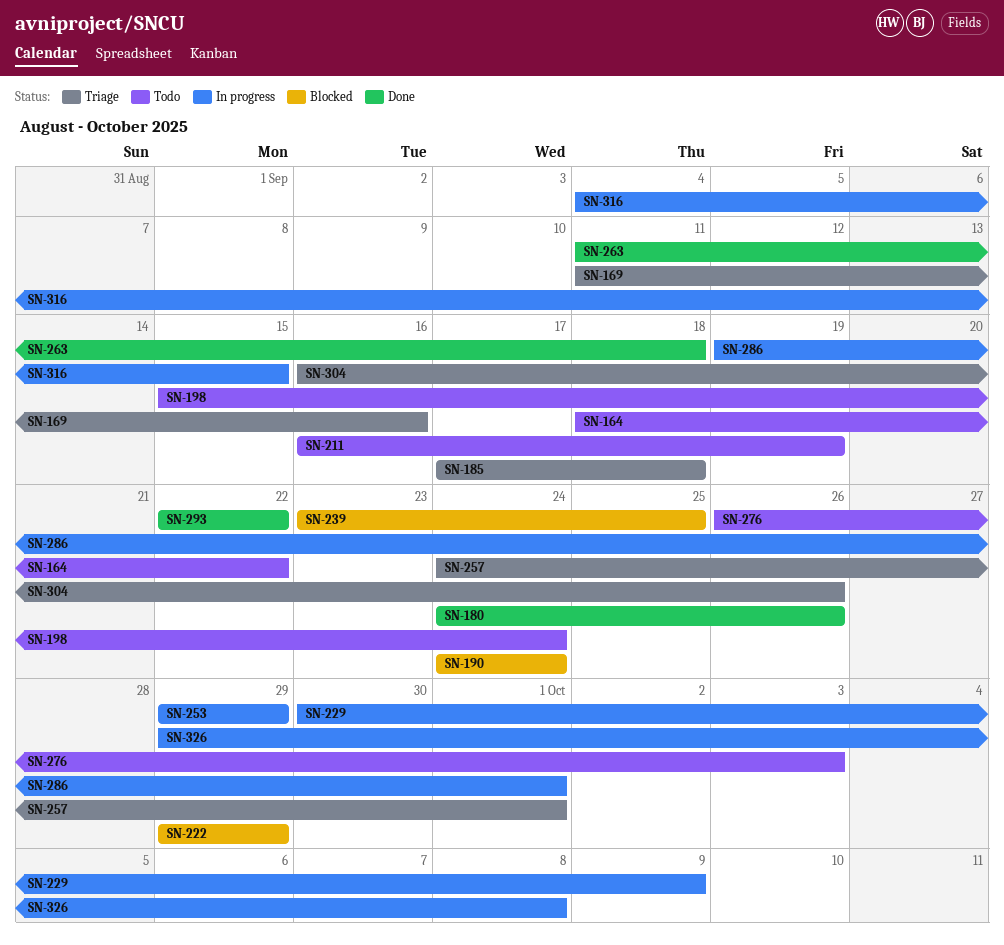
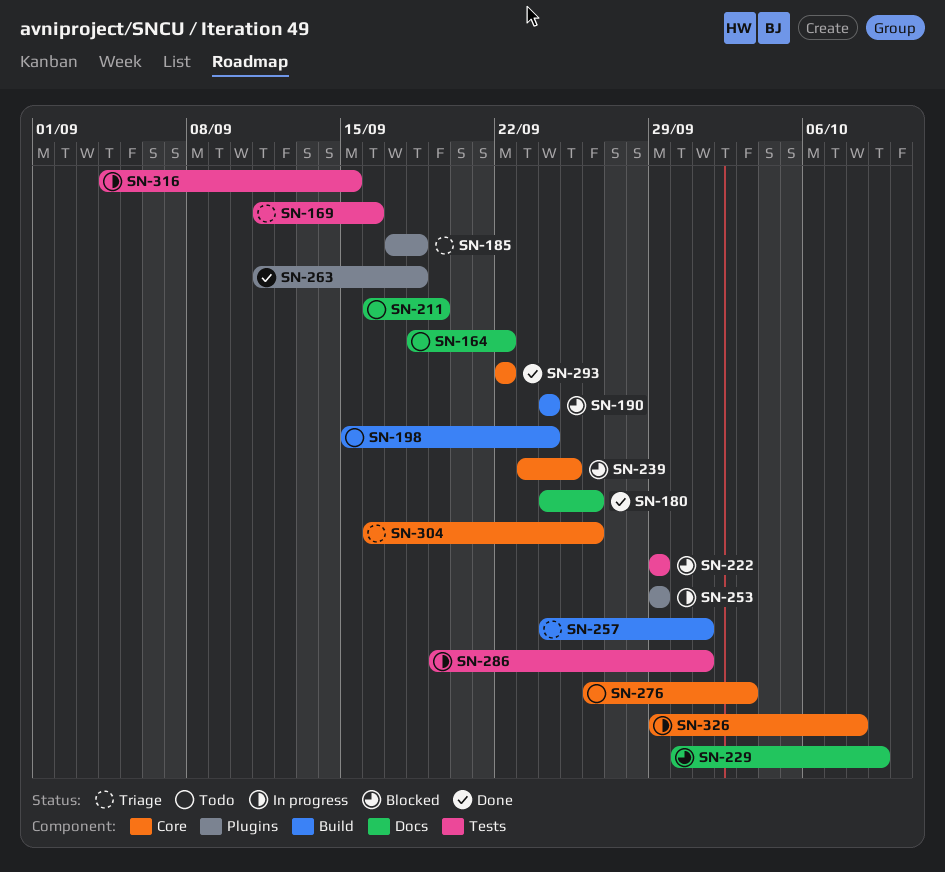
SN-229, status: In progress -> Blocked

